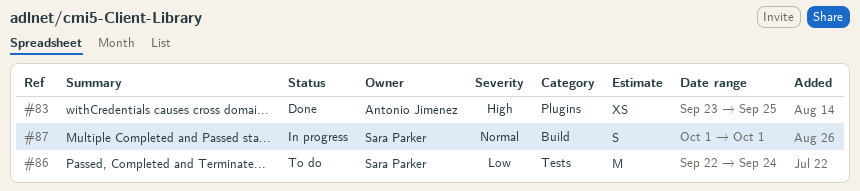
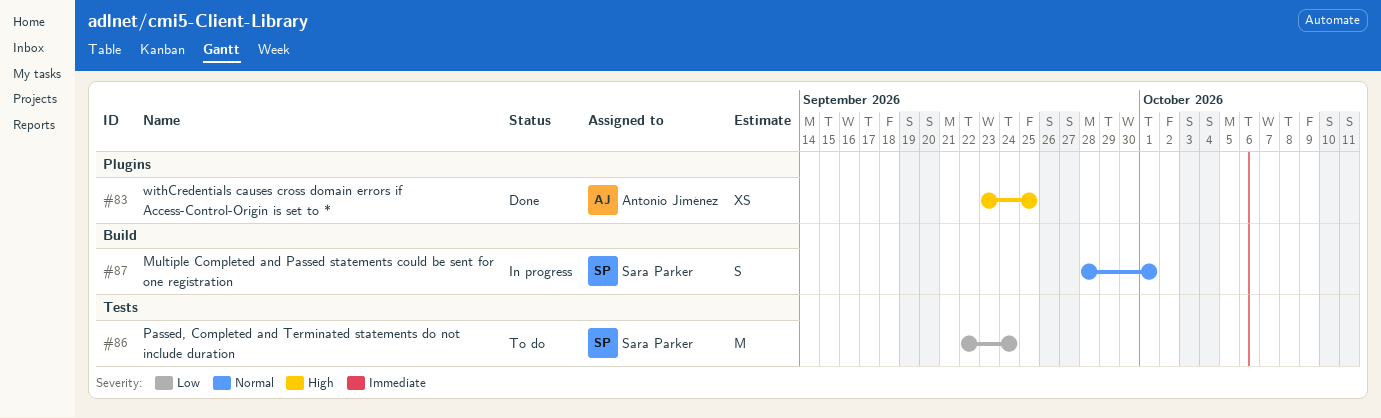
#87, start: Oct 1 -> Sep 28

